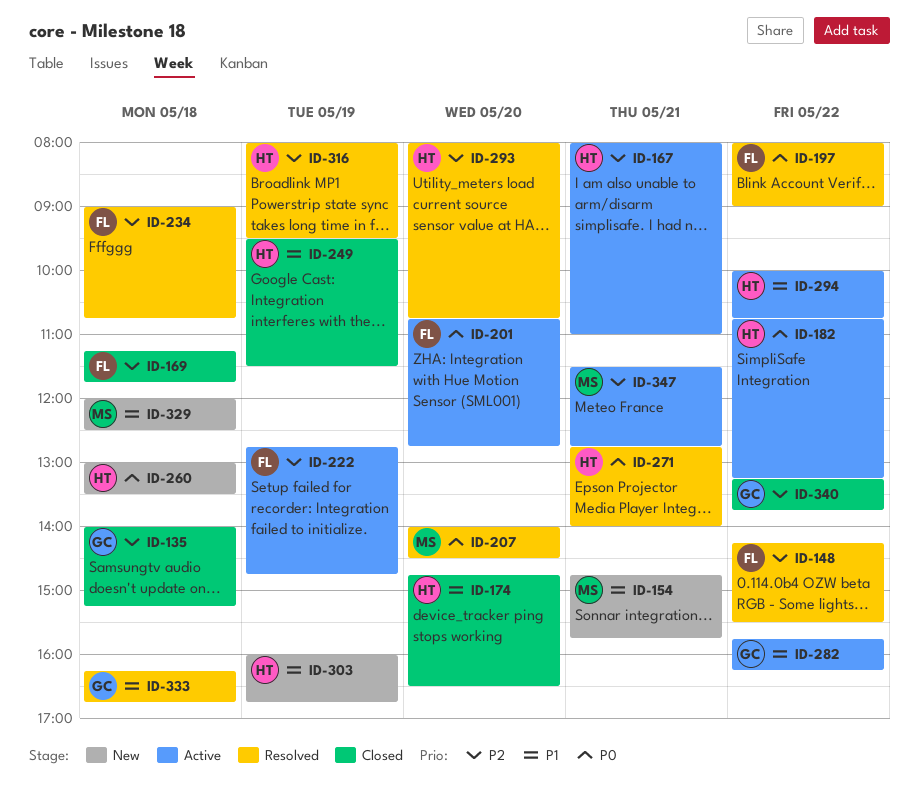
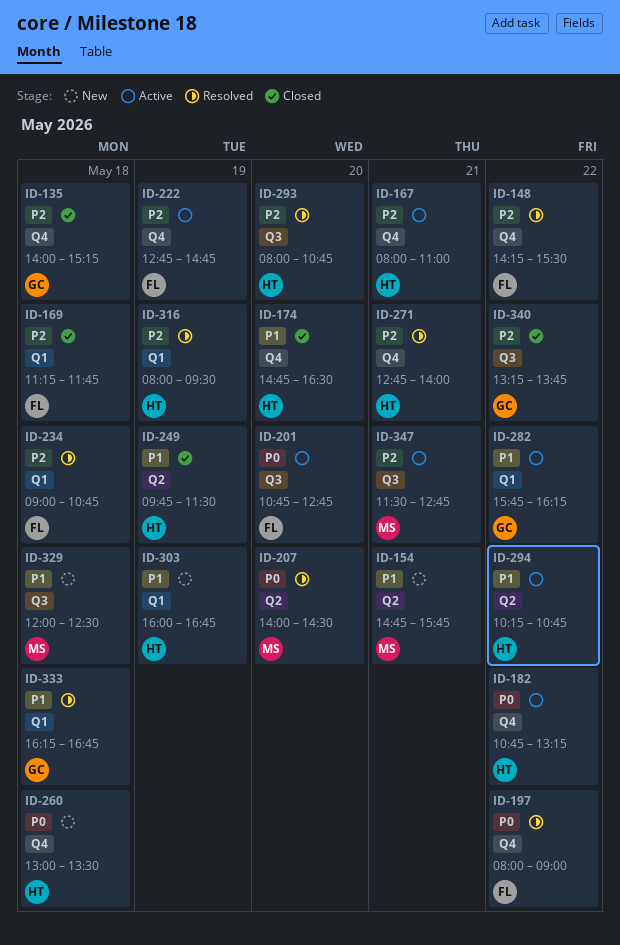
ID-249, begins: 09:30 -> 09:45
ID-271, priority: P0 -> P2
ID-294, begins: 10:00 -> 10:15

